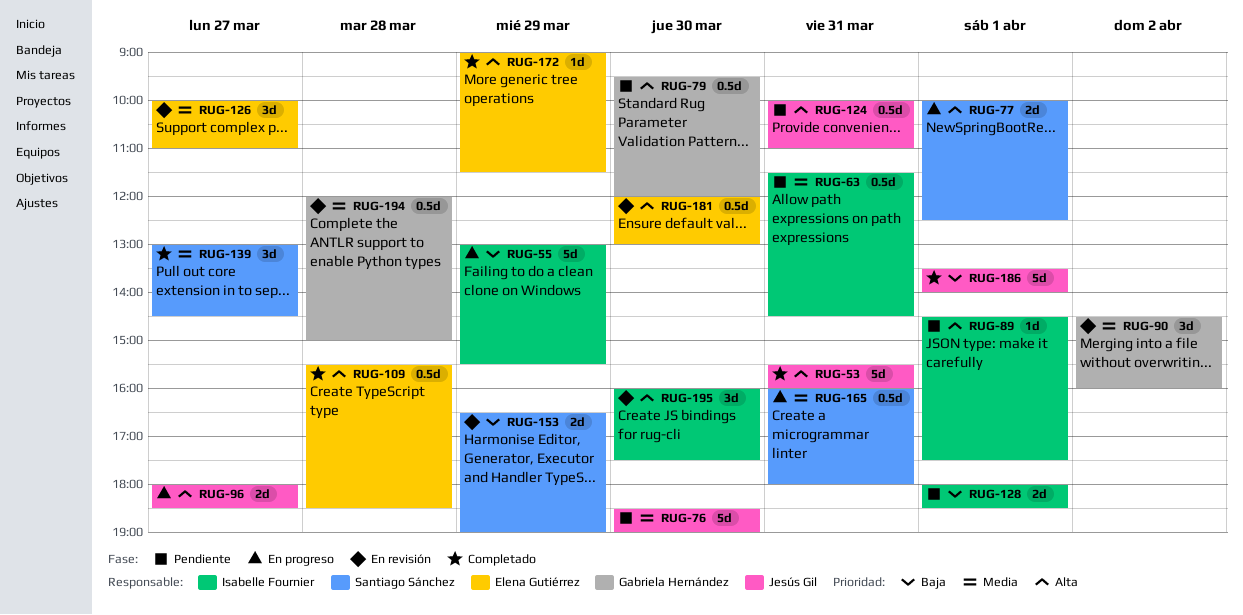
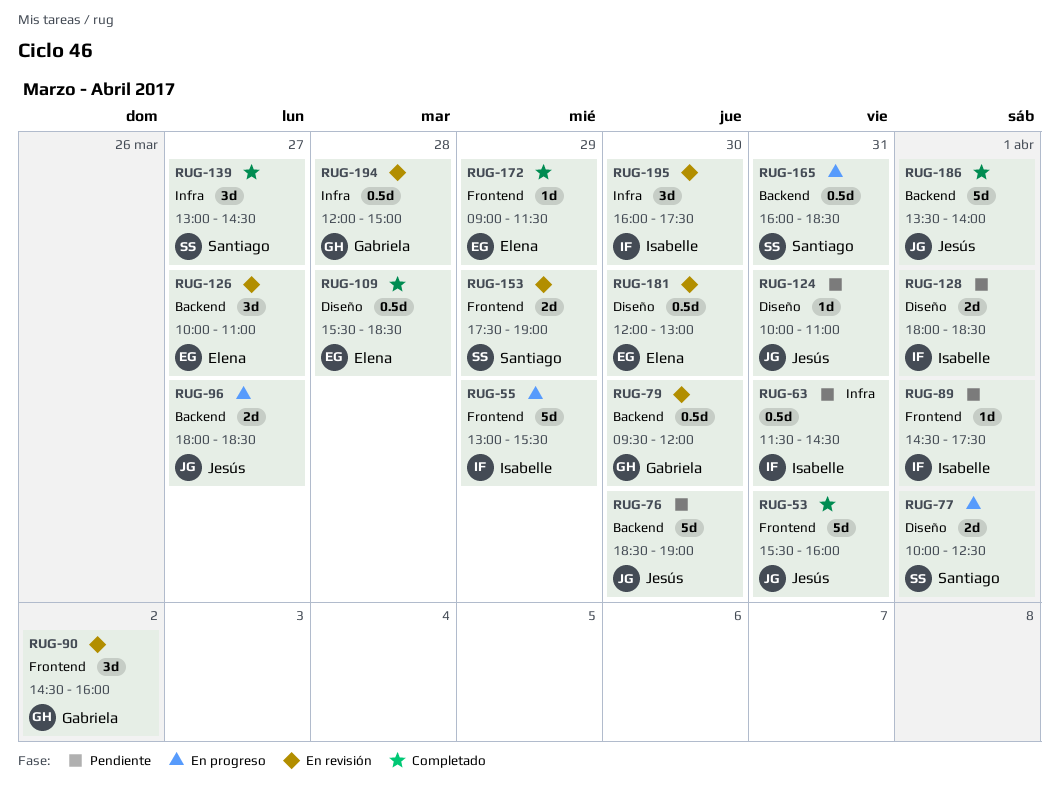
RUG-79, status: Pendiente -> En revisión
RUG-124, estimate: 0.5d -> 1d
RUG-153, begins: 16:30 -> 17:30
RUG-165, ends: 18:00 -> 18:30

